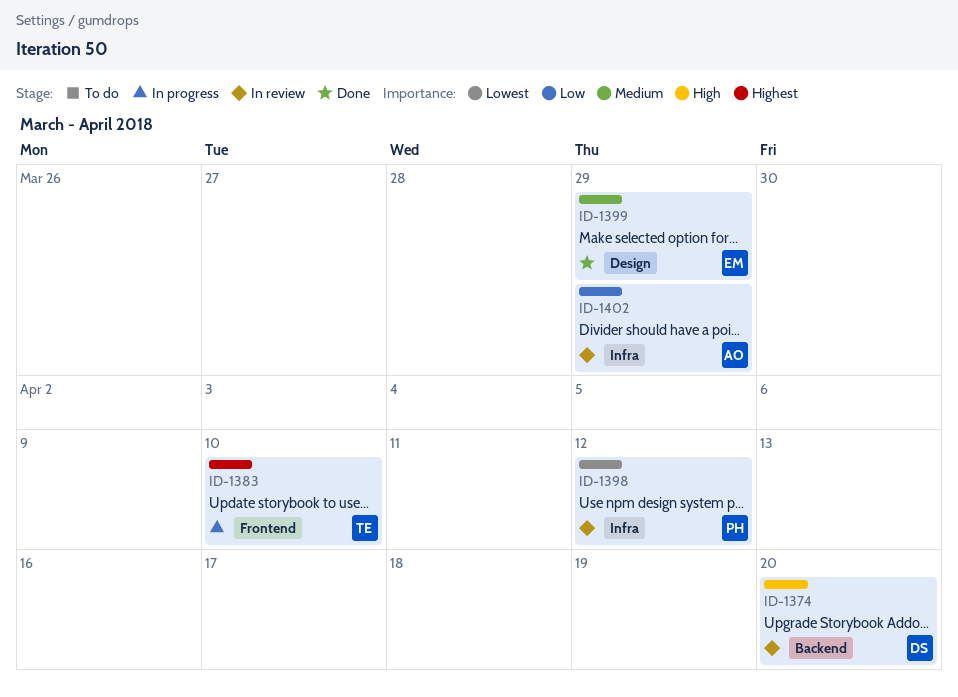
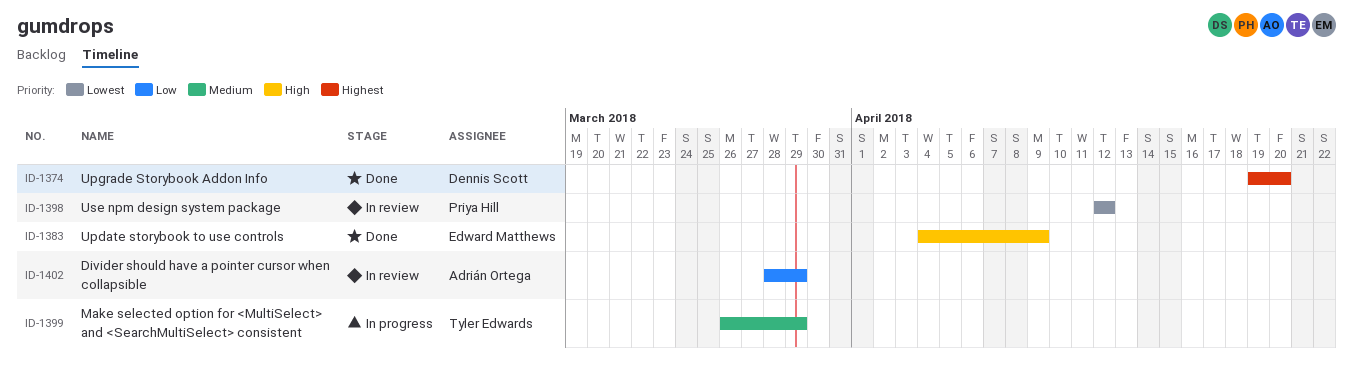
ID-1374, status: In review -> Done
ID-1374, priority: High -> Highest
ID-1383, status: In progress -> Done
ID-1383, owner: Tyler Edwards -> Edward Matthews
ID-1383, priority: Highest -> High
ID-1383, due: Apr 10 -> Apr 9
ID-1399, status: Done -> In progress
ID-1399, owner: Edward Matthews -> Tyler Edwards

